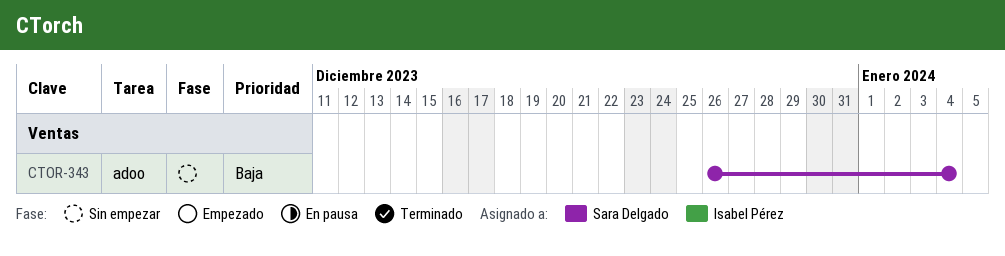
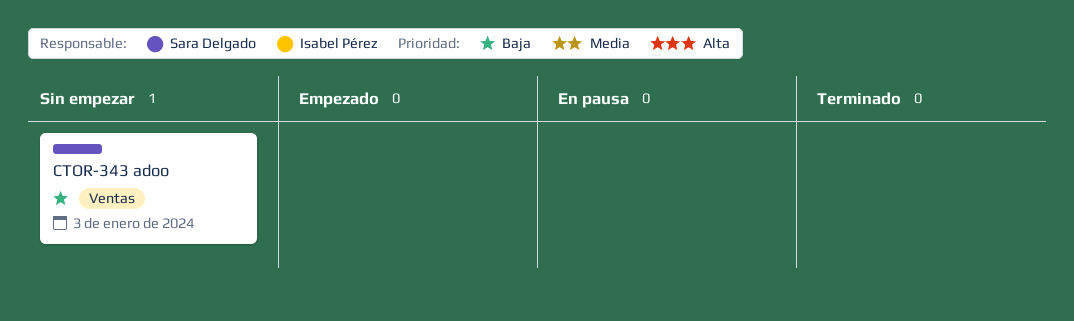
CTOR-343, due: Jan 4 -> Jan 3

